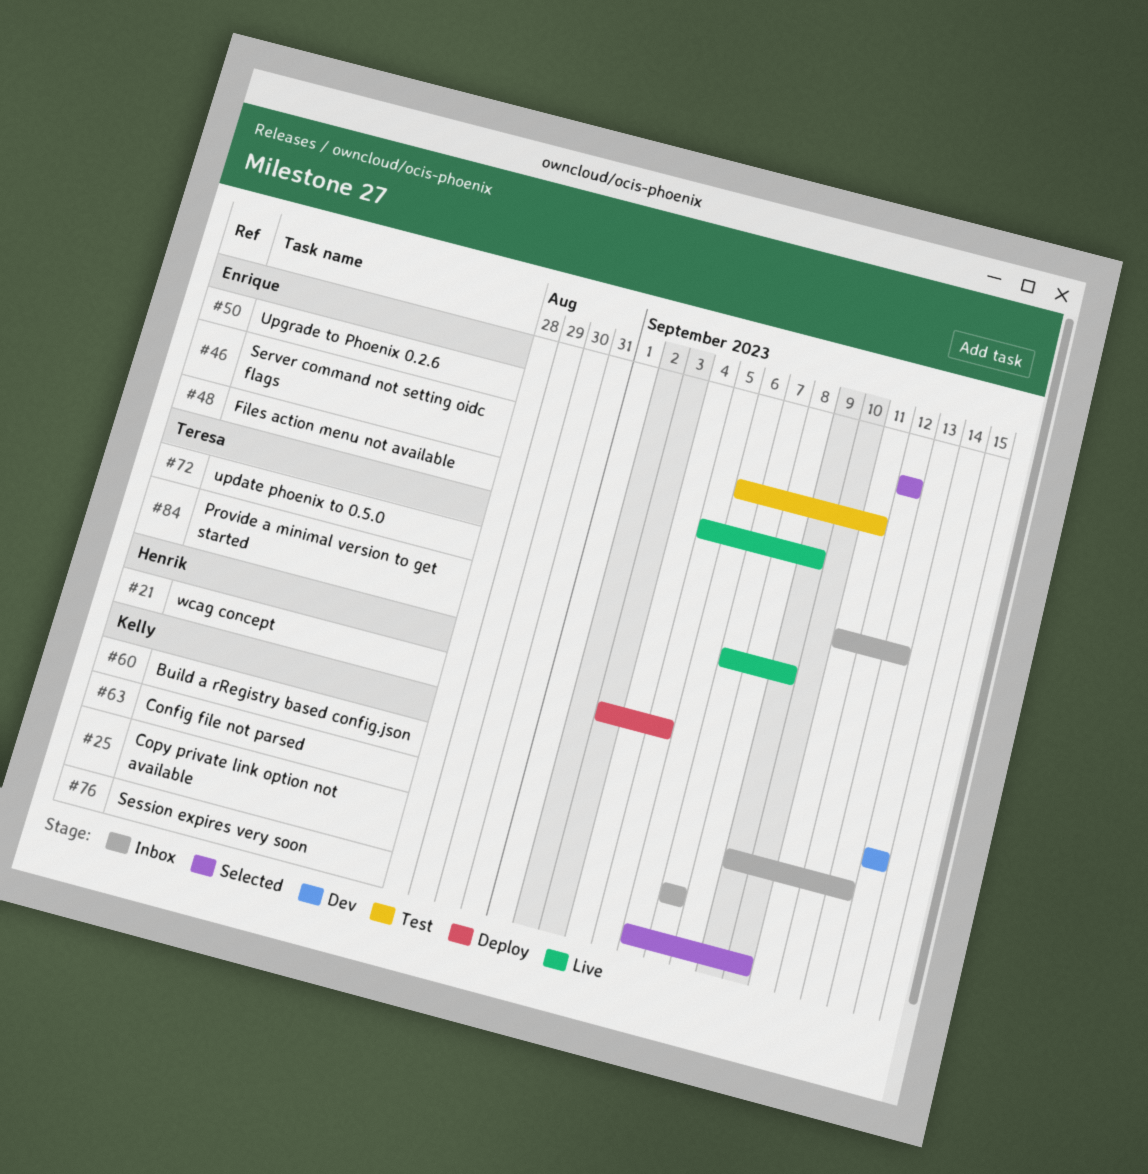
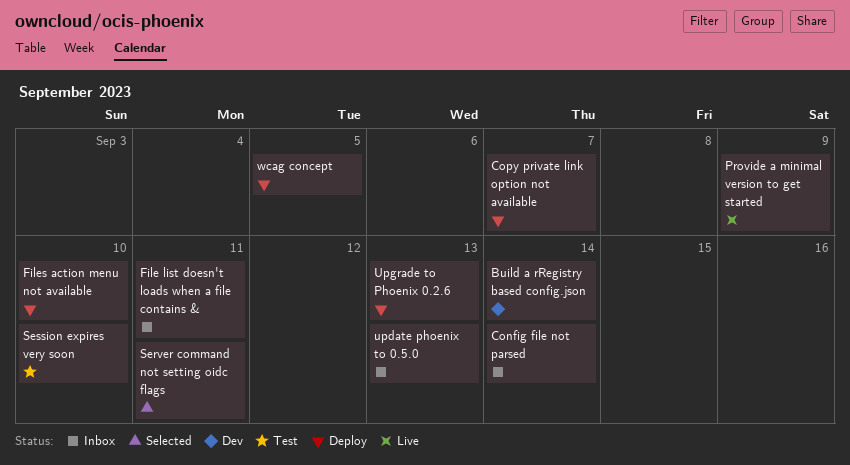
Config file not parsed, due: Sep 13 -> Sep 14
Copy private link option not available, status: Inbox -> Deploy
File list doesn't loads when a file contains &: none -> present
Files action menu not available, status: Live -> Deploy
Files action menu not available, due: Sep 9 -> Sep 10
Server command not setting oidc flags, status: Test -> Selected
Session expires very soon, status: Selected -> Test
Upgrade to Phoenix 0.2.6, status: Selected -> Deploy
Upgrade to Phoenix 0.2.6, due: Sep 12 -> Sep 13

